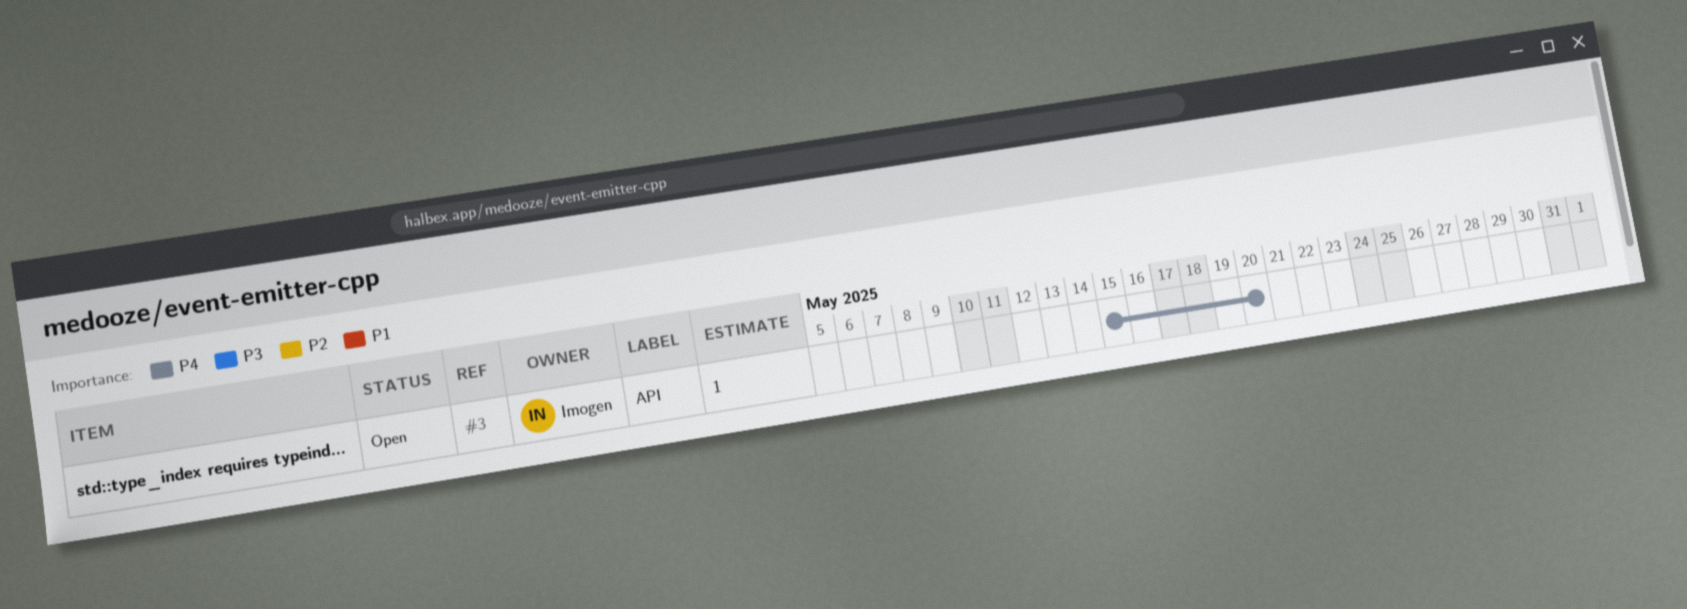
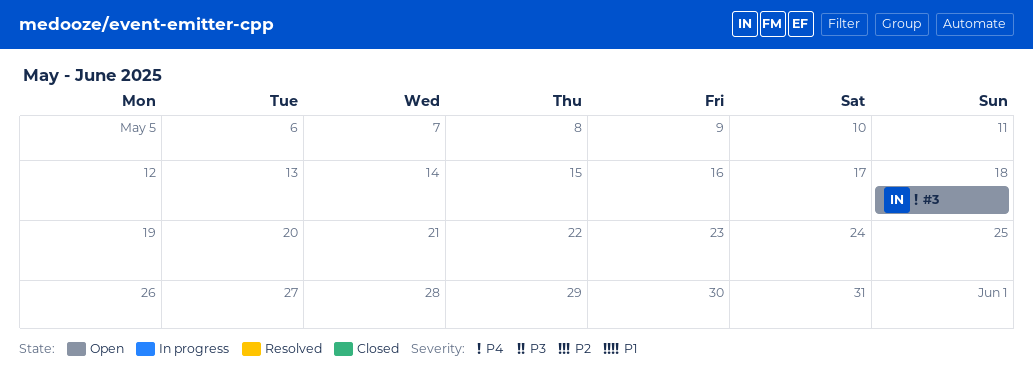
#3, start: May 15 -> May 18
#3, due: May 20 -> May 18

